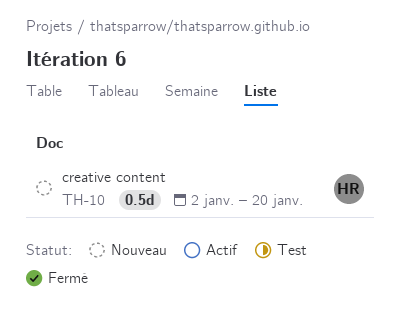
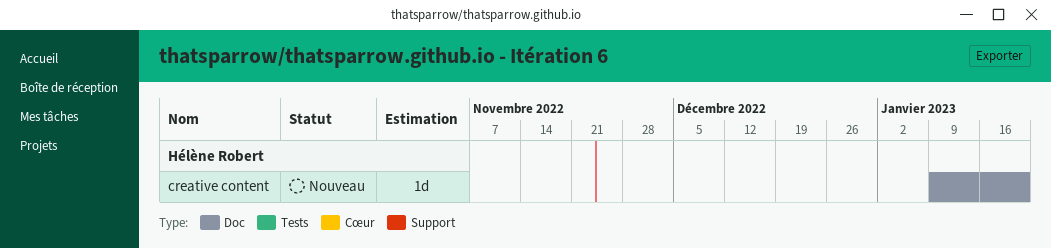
creative content, estimate: 0.5d -> 1d
creative content, start: Jan 2 -> Jan 9

